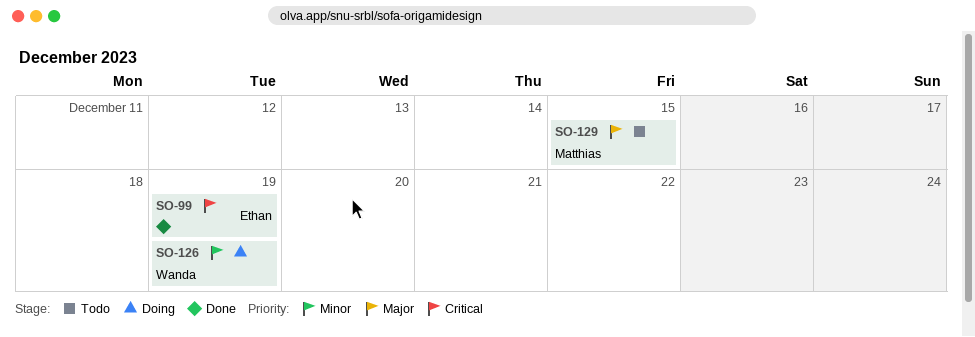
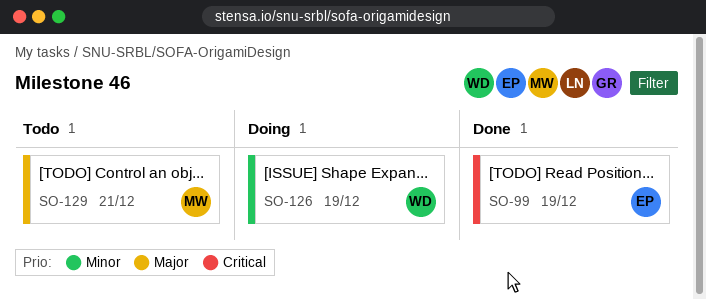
SO-129, due: Dec 15 -> Dec 21

